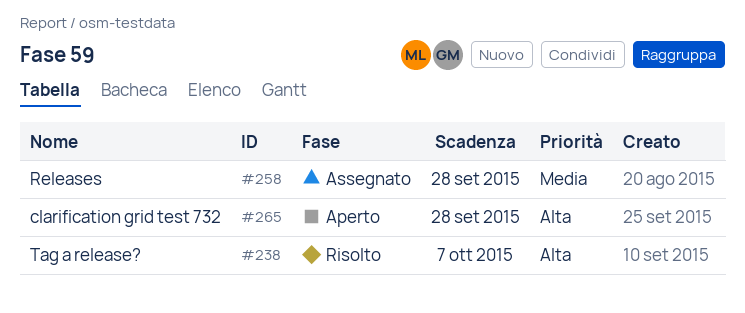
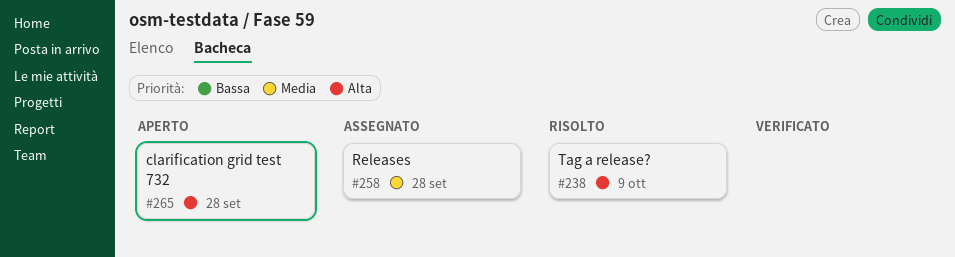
#238, due: Oct 7 -> Oct 9

